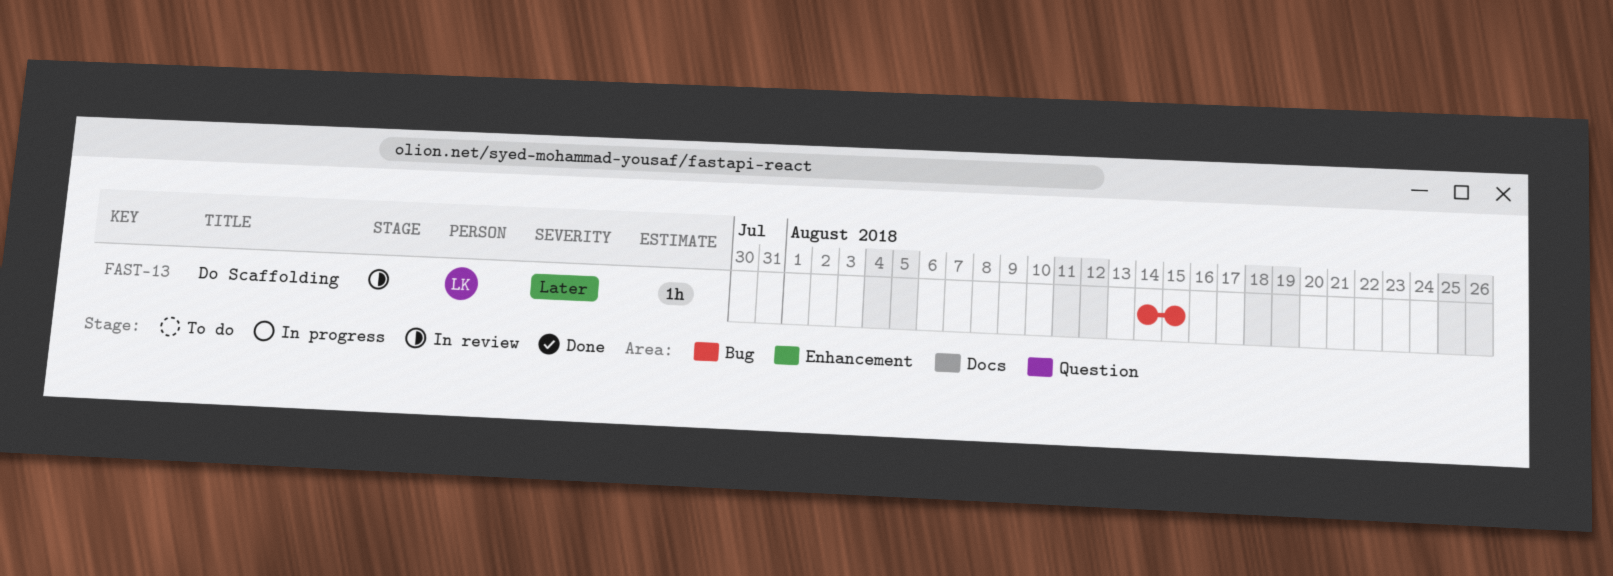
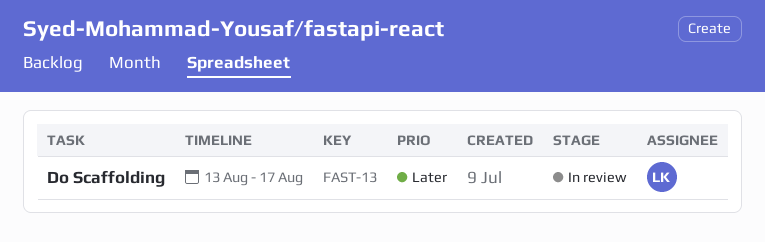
FAST-13, start: Aug 14 -> Aug 13
FAST-13, due: Aug 15 -> Aug 17

